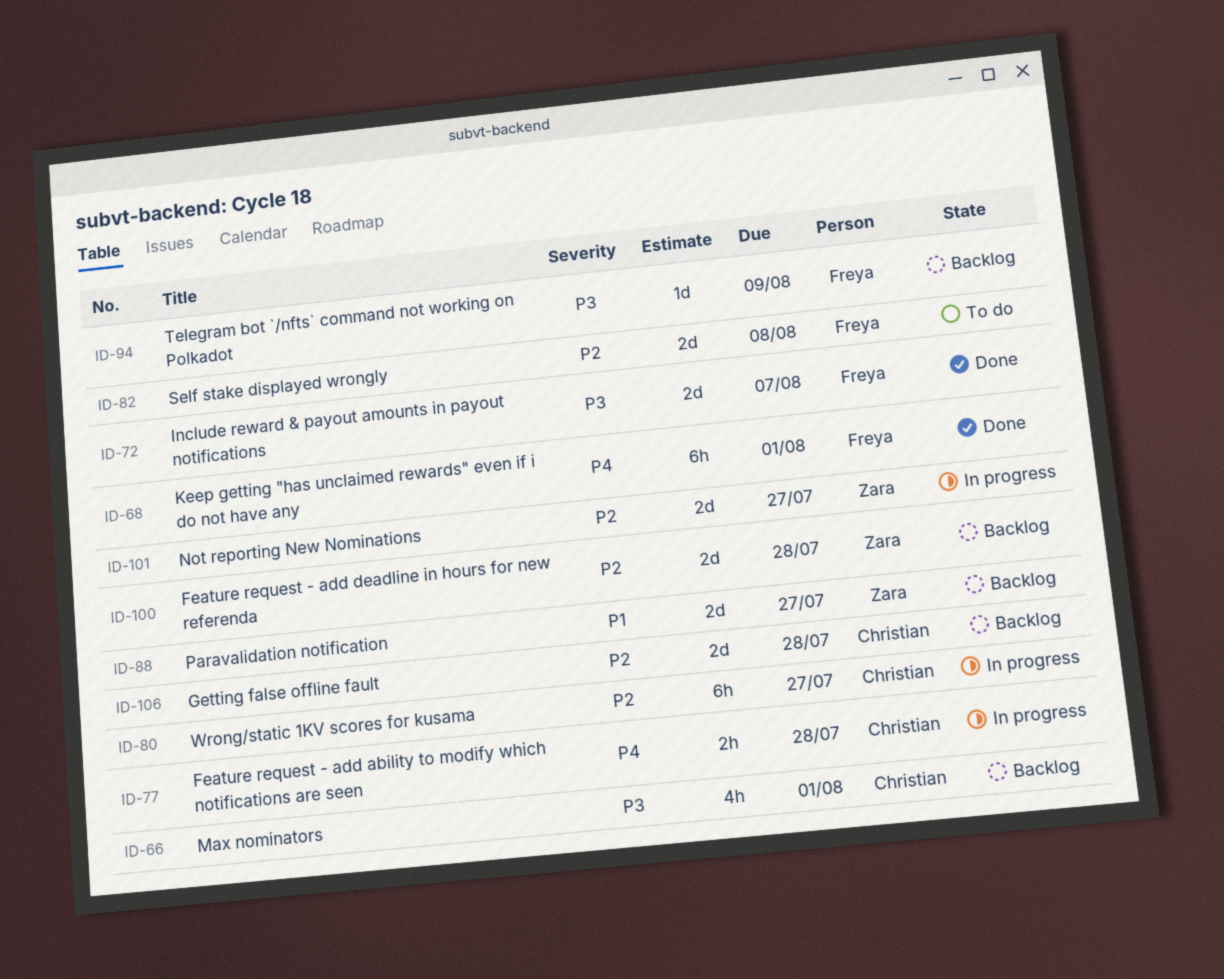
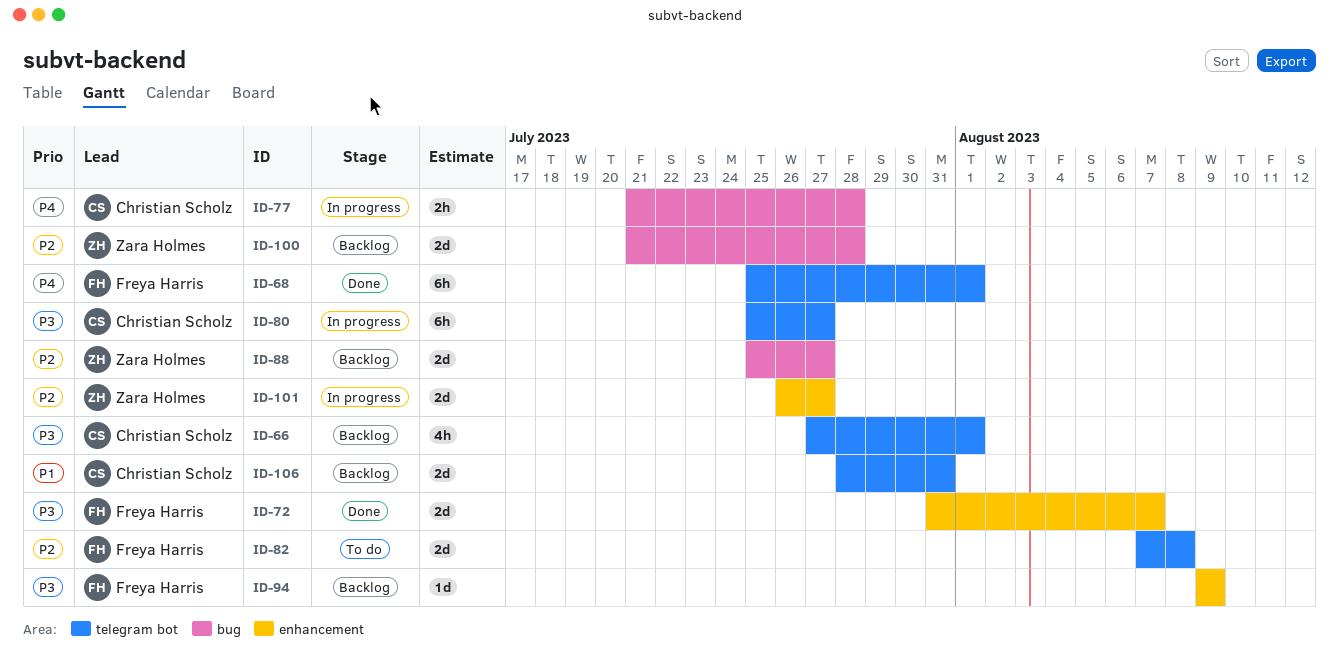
ID-80, priority: P2 -> P3
ID-88, priority: P1 -> P2
ID-106, priority: P2 -> P1
ID-106, due: Jul 28 -> Jul 31

